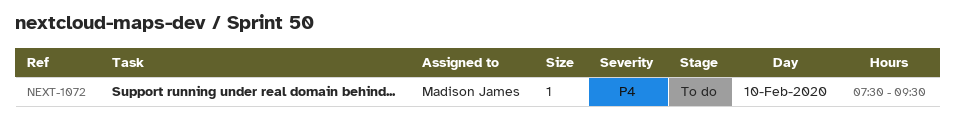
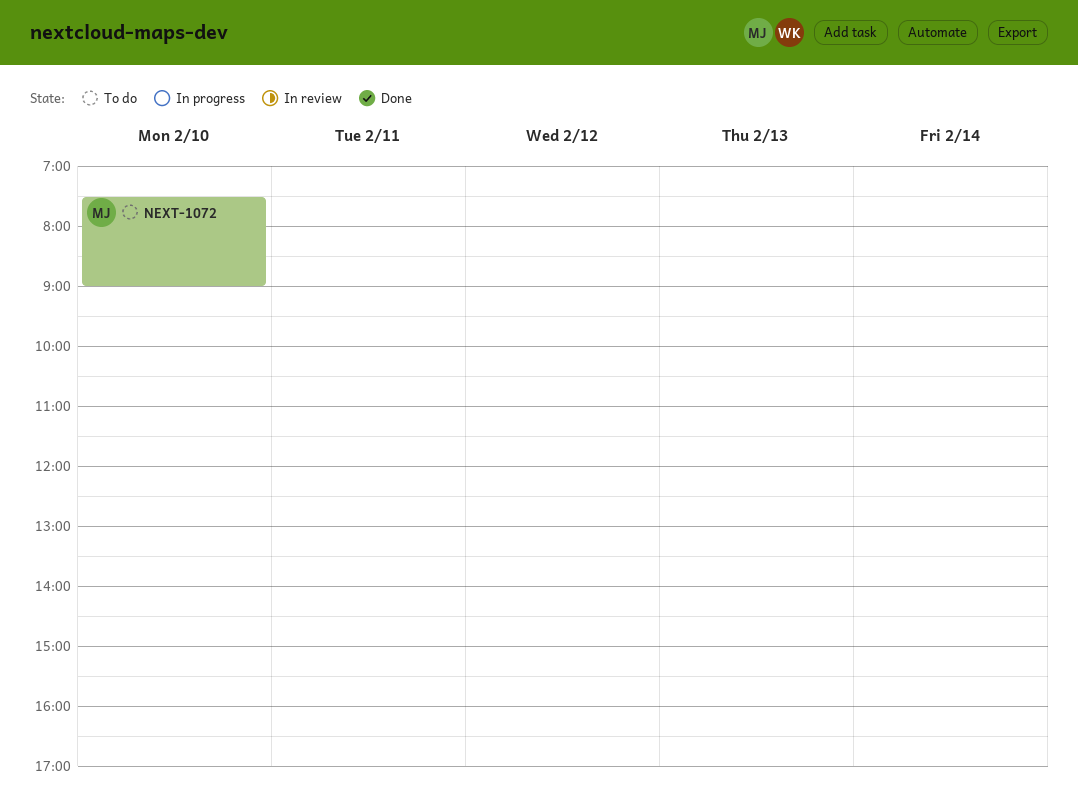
NEXT-1072, ends: 09:30 -> 09:00

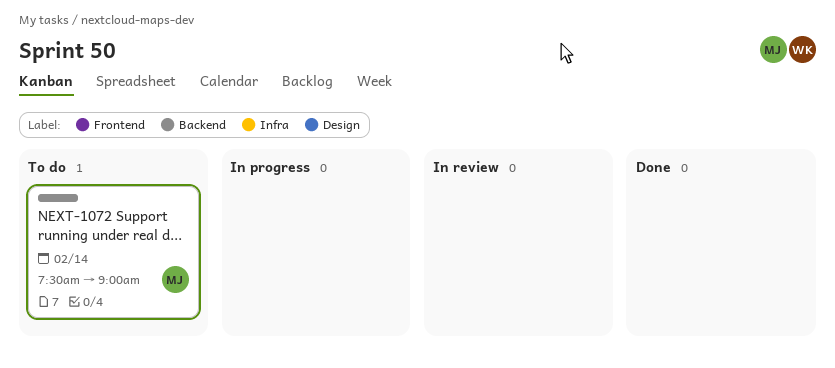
NEXT-1072, day: Feb 10 -> Feb 14

